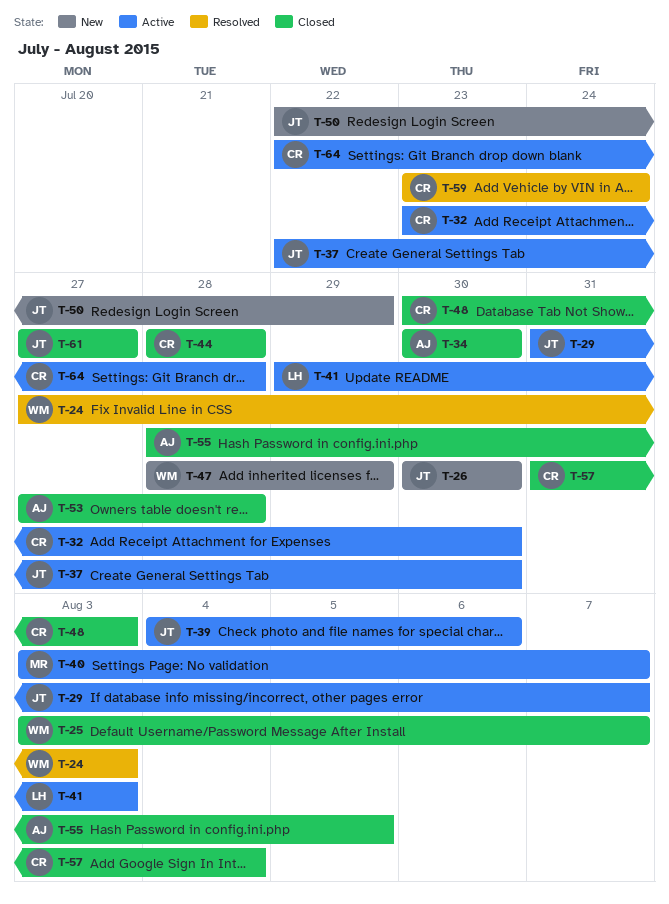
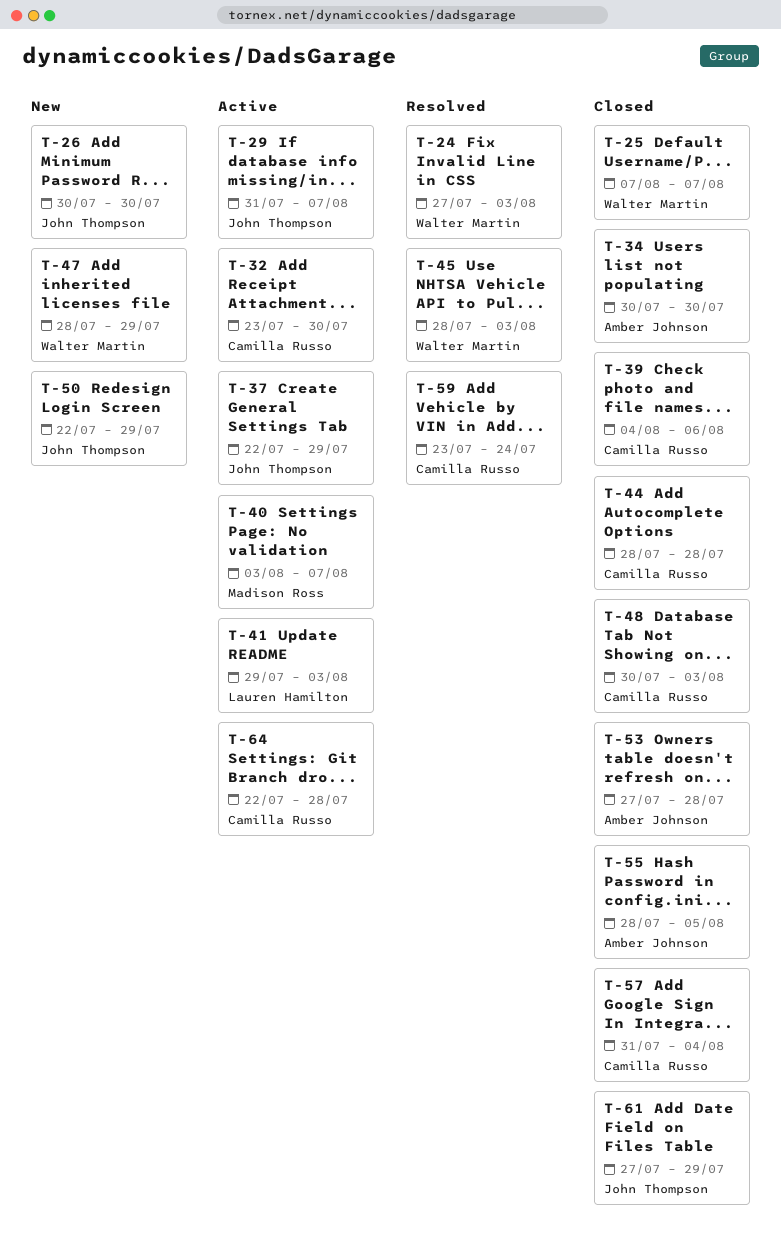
T-25, start: Aug 3 -> Aug 7
T-37, due: Jul 30 -> Jul 29
T-39, status: Active -> Closed
T-39, owner: John Thompson -> Camilla Russo
T-45: none -> present
T-61, due: Jul 27 -> Jul 29

